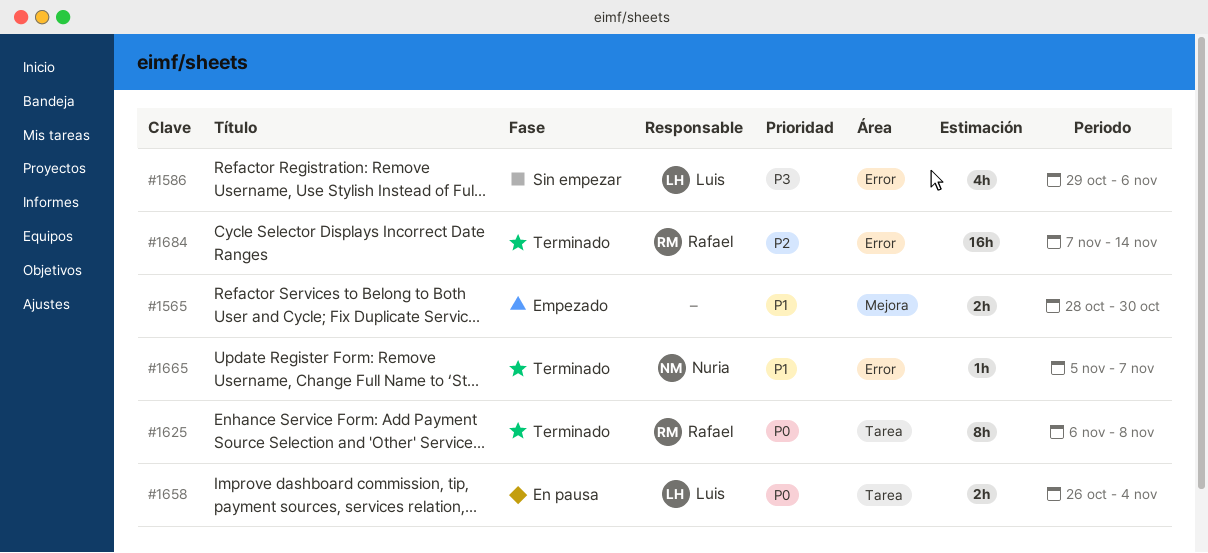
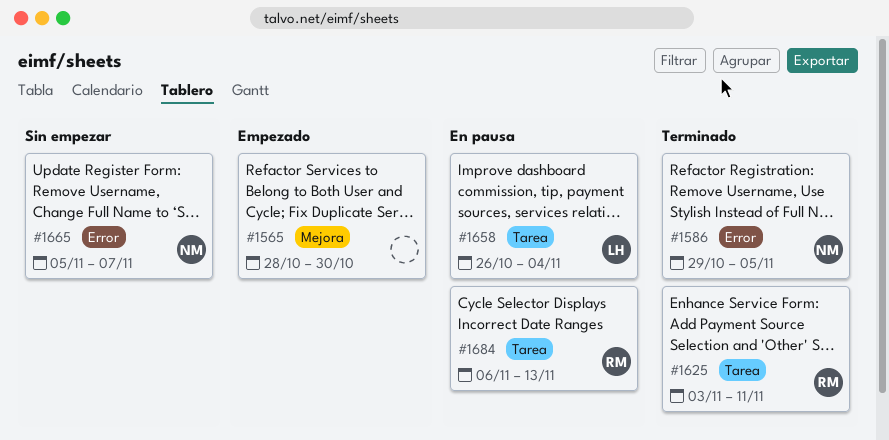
#1586, status: Sin empezar -> Terminado
#1586, owner: Luis -> Nuria
#1586, due: Nov 6 -> Nov 5
#1625, start: Nov 6 -> Nov 3
#1625, due: Nov 8 -> Nov 11
#1665, status: Terminado -> Sin empezar
#1684, status: Terminado -> En pausa
#1684, label: Error -> Tarea
#1684, start: Nov 7 -> Nov 6
#1684, due: Nov 14 -> Nov 13

